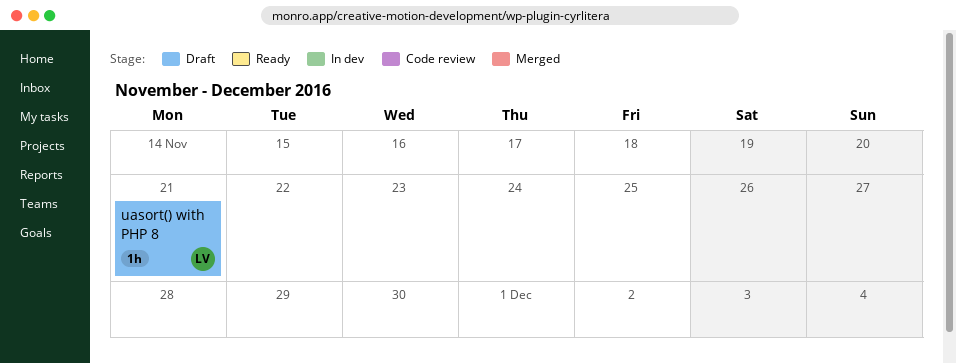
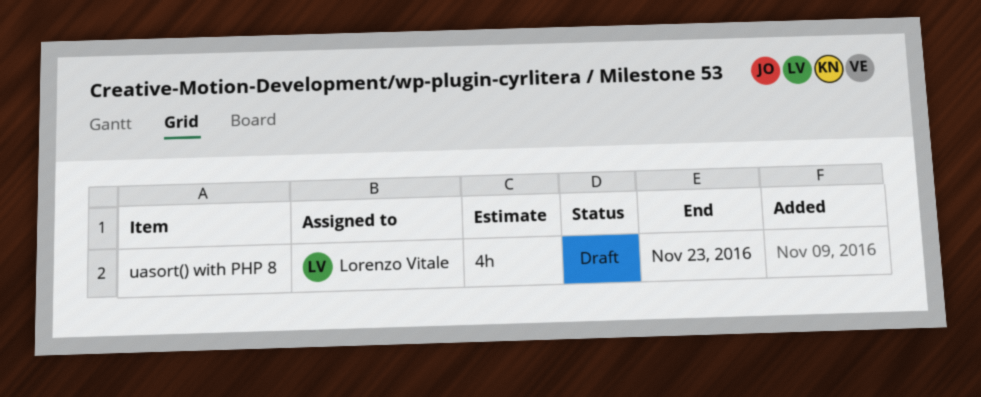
uasort() with PHP 8, estimate: 1h -> 4h
uasort() with PHP 8, due: Nov 21 -> Nov 23

